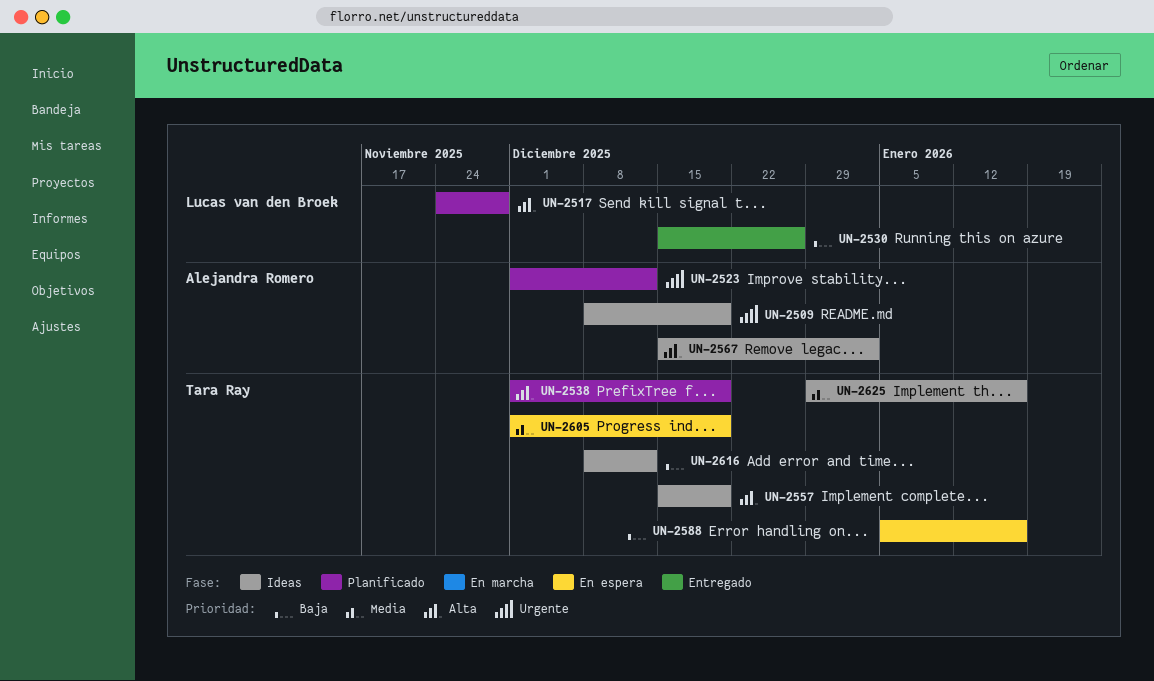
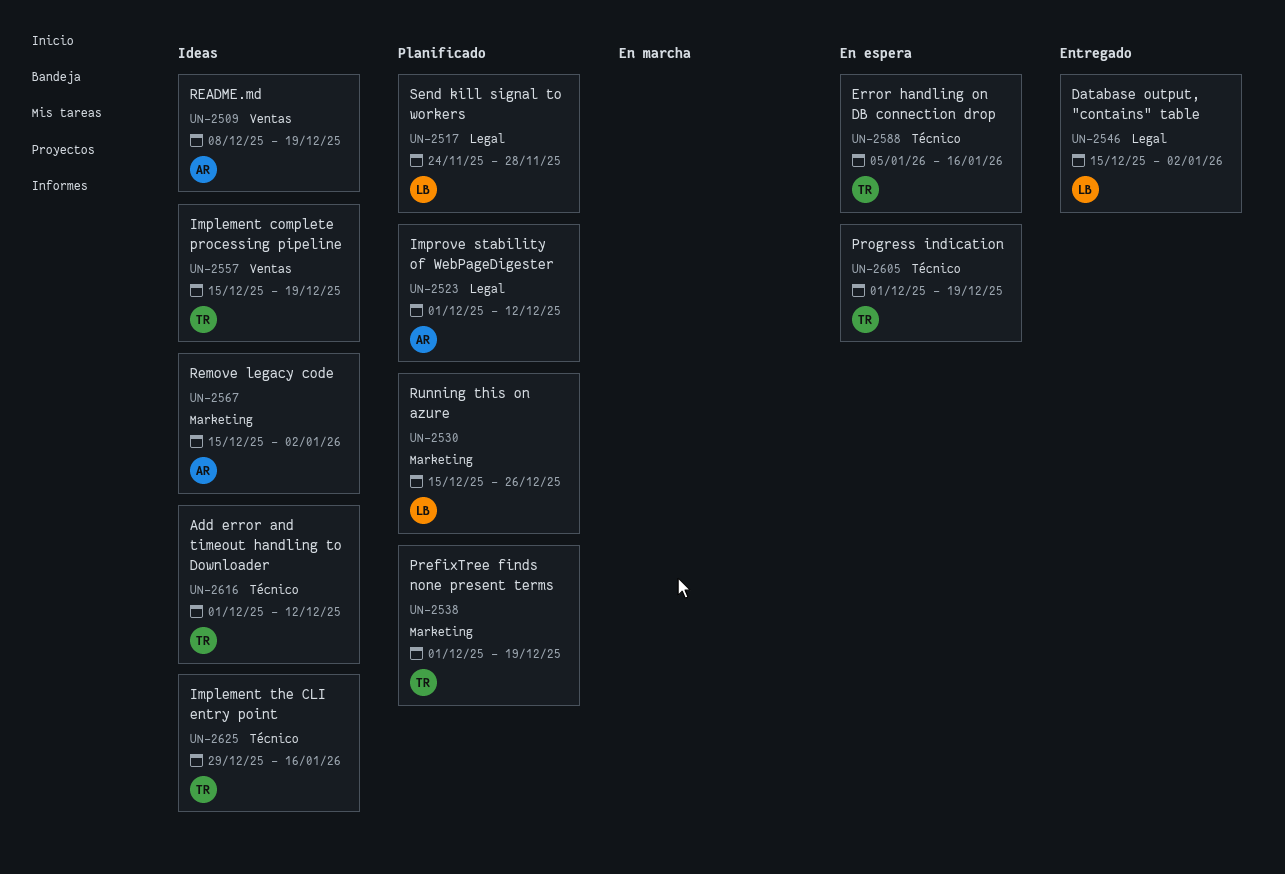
UN-2530, status: Entregado -> Planificado
UN-2546: none -> present
UN-2616, start: Dec 8 -> Dec 1

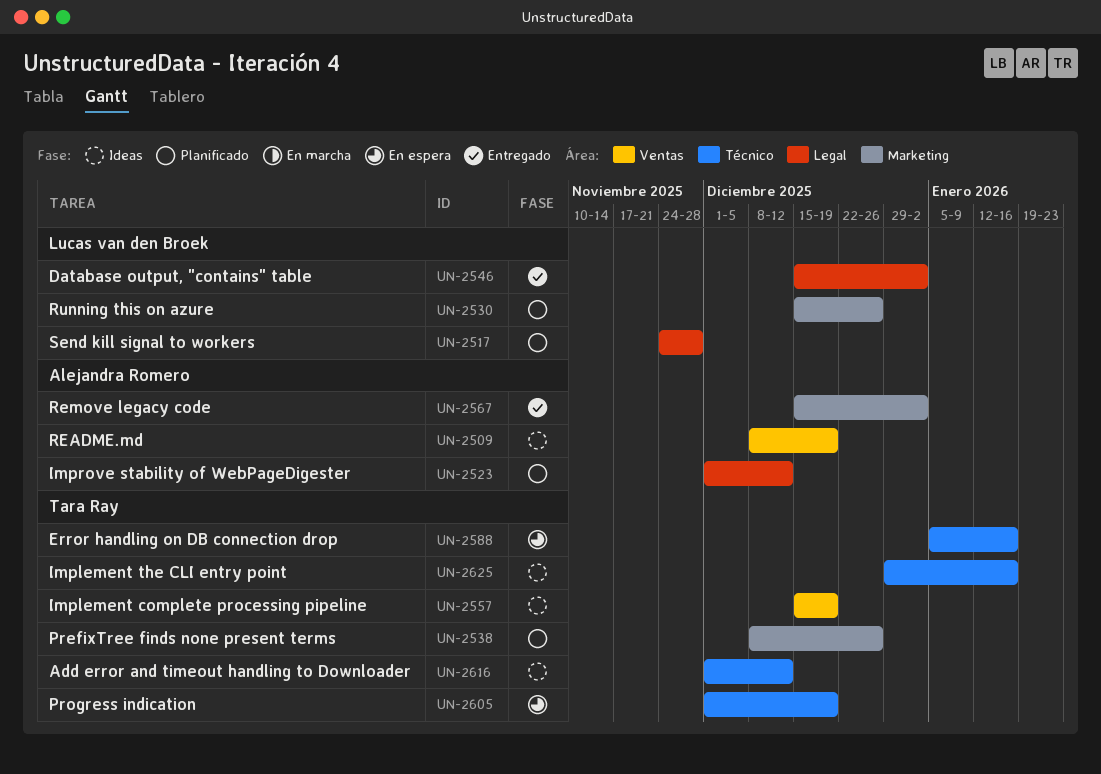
UN-2538, start: Dec 1 -> Dec 8
UN-2538, due: Dec 19 -> Dec 26
UN-2567, status: Ideas -> Entregado

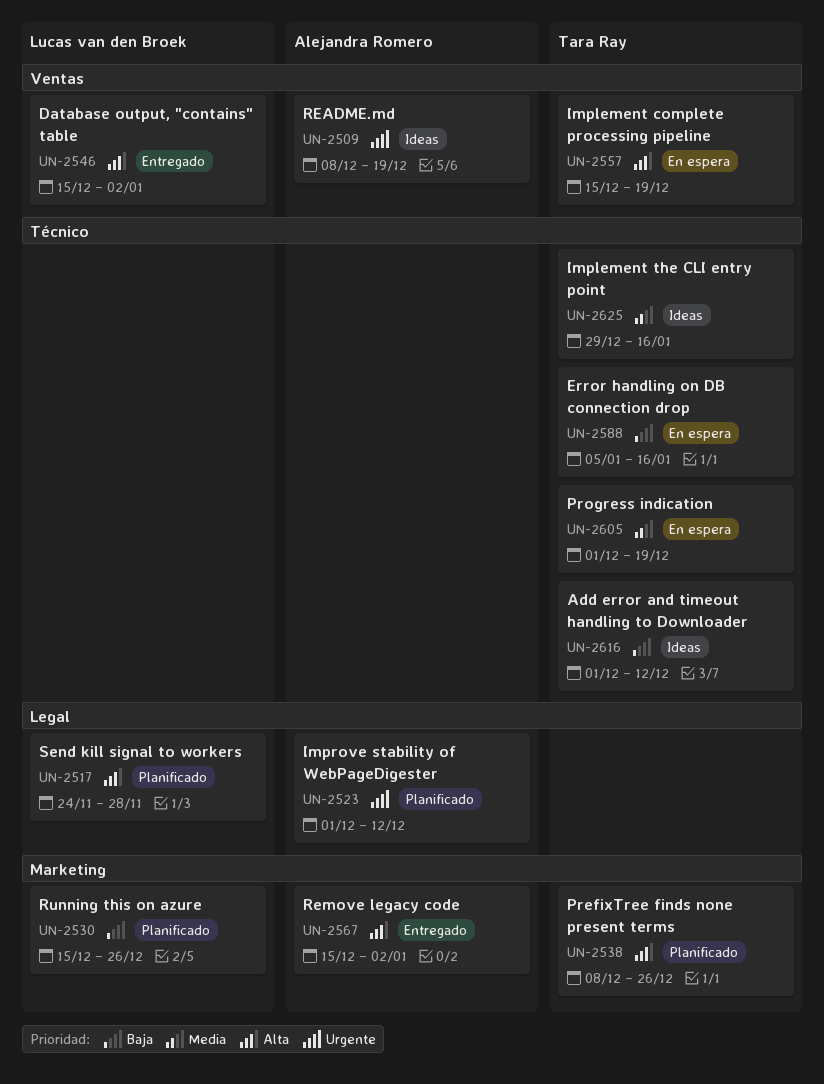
UN-2546, label: Legal -> Ventas
UN-2557, status: Ideas -> En espera

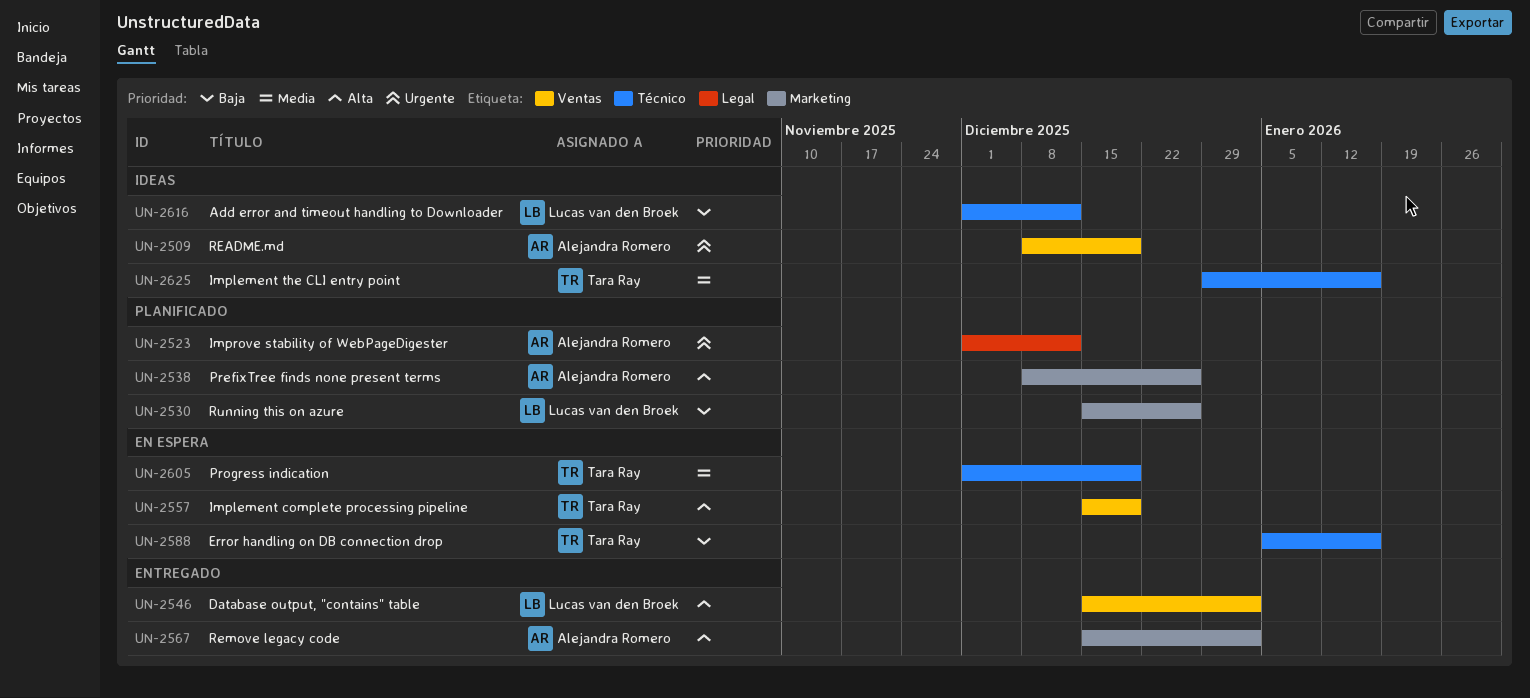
UN-2517: present -> none
UN-2538, owner: Tara Ray -> Alejandra Romero
UN-2616, owner: Tara Ray -> Lucas van den Broek

